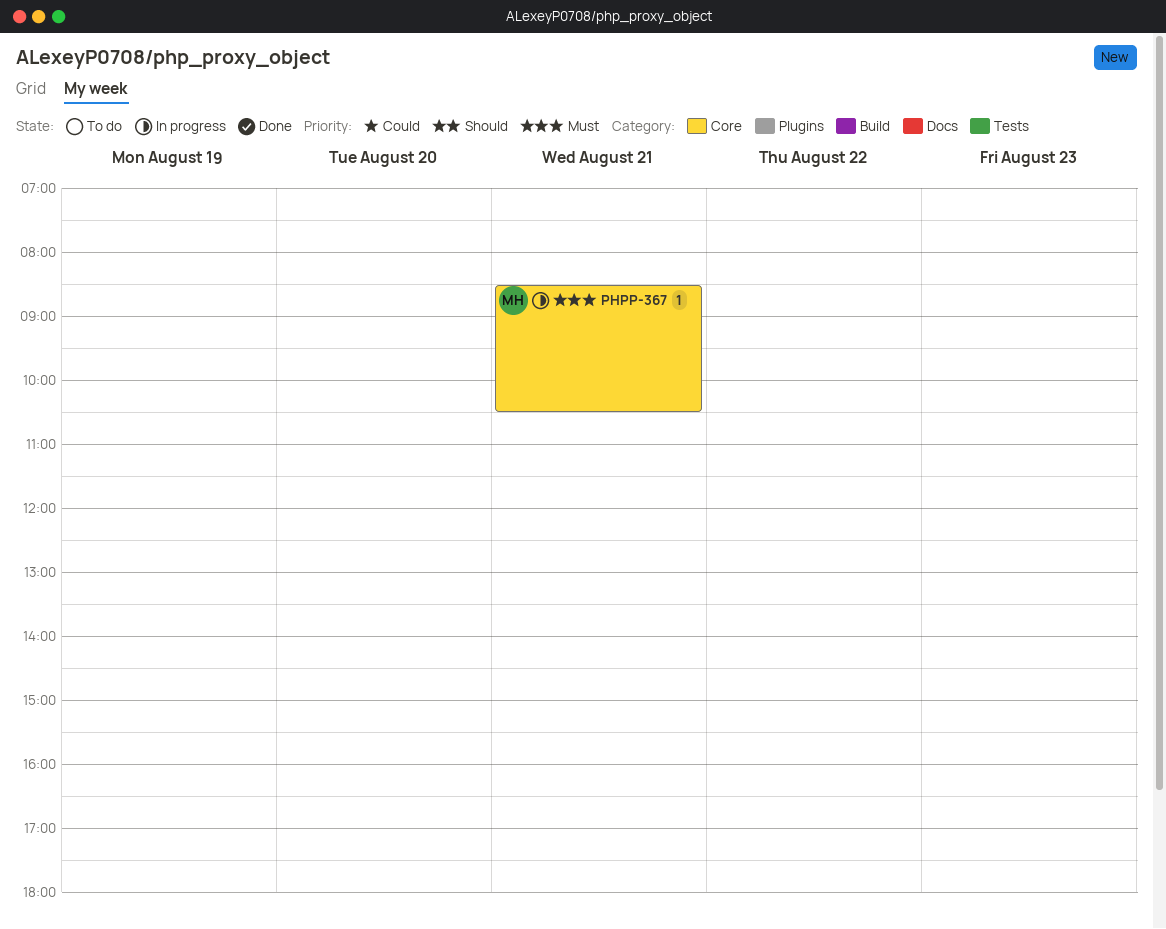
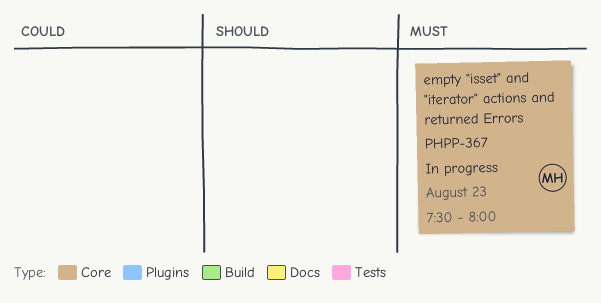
PHPP-367, day: Aug 21 -> Aug 23
PHPP-367, begins: 08:30 -> 07:30
PHPP-367, ends: 10:30 -> 08:00

